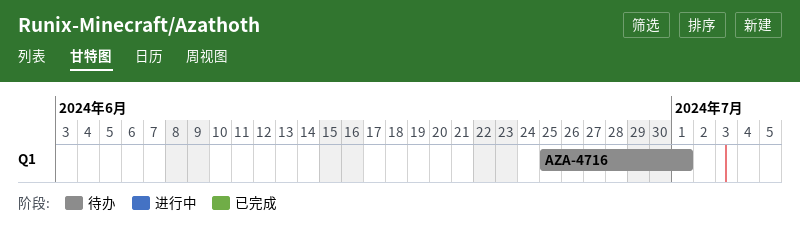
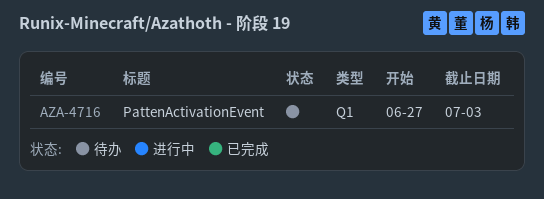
AZA-4716, start: Jun 25 -> Jun 27
AZA-4716, due: Jul 1 -> Jul 3

